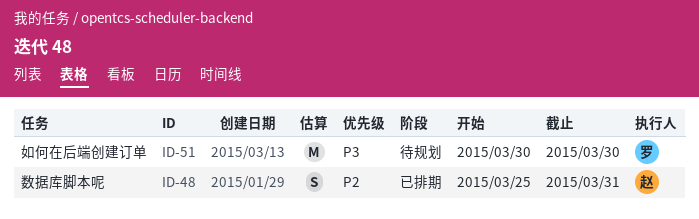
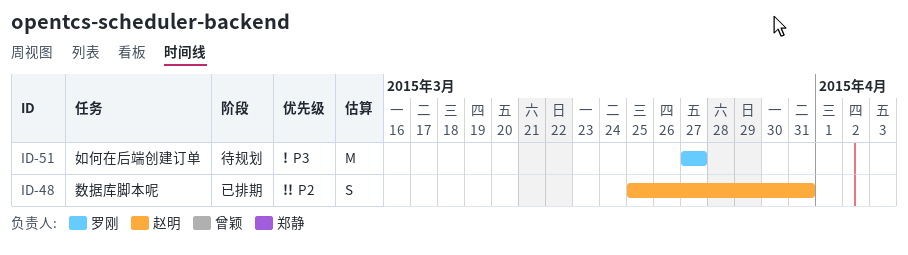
ID-51, start: Mar 30 -> Mar 27
ID-51, due: Mar 30 -> Mar 27

